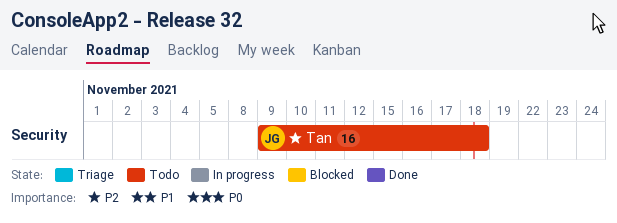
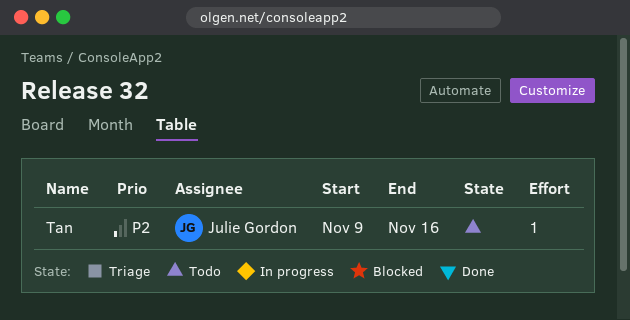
Tan, estimate: 16 -> 1
Tan, due: Nov 18 -> Nov 16

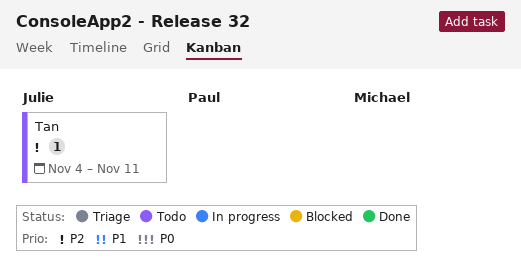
Tan, start: Nov 9 -> Nov 4
Tan, due: Nov 16 -> Nov 11

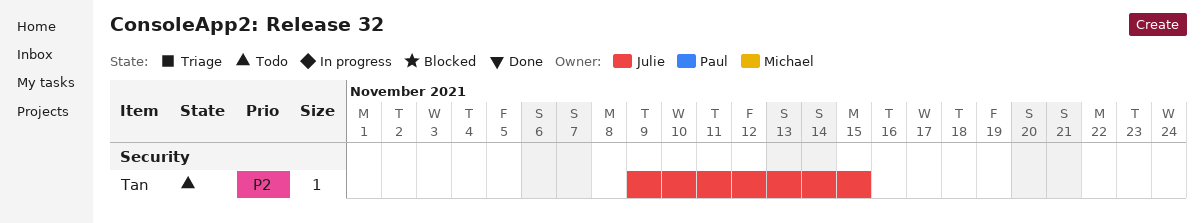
Tan, start: Nov 4 -> Nov 9
Tan, due: Nov 11 -> Nov 15

